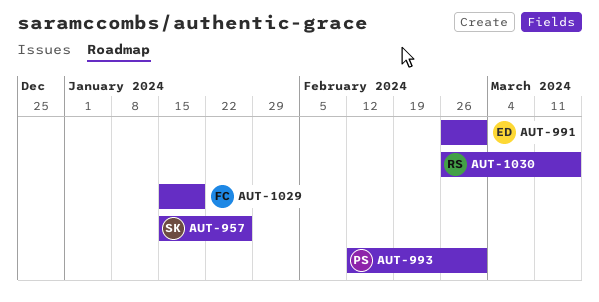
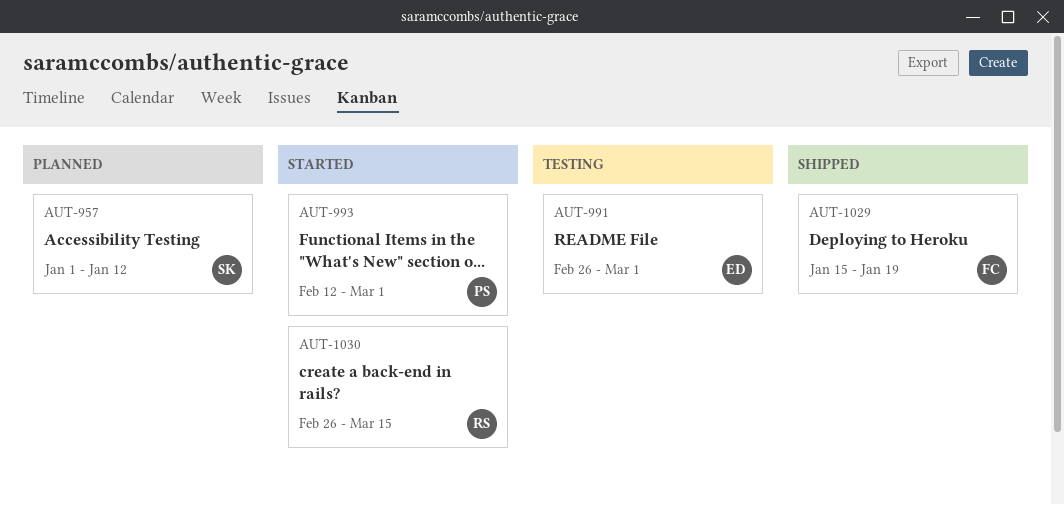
AUT-957, start: Jan 15 -> Jan 1
AUT-957, due: Jan 26 -> Jan 12

